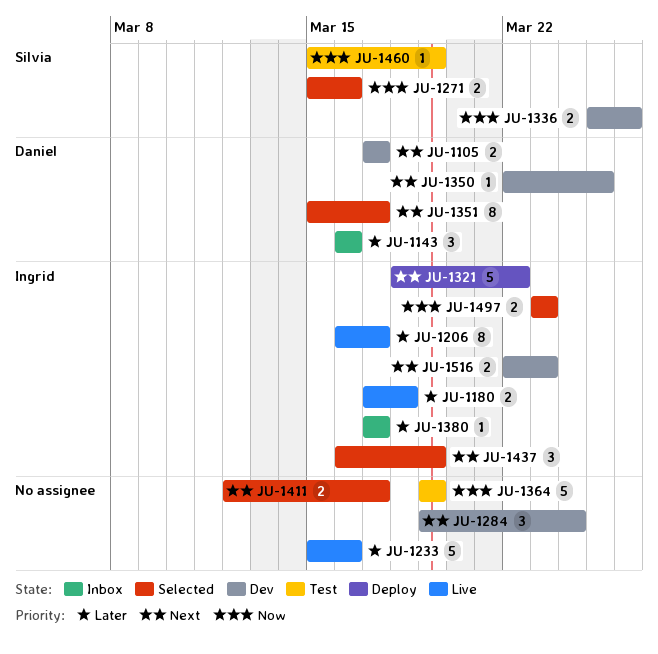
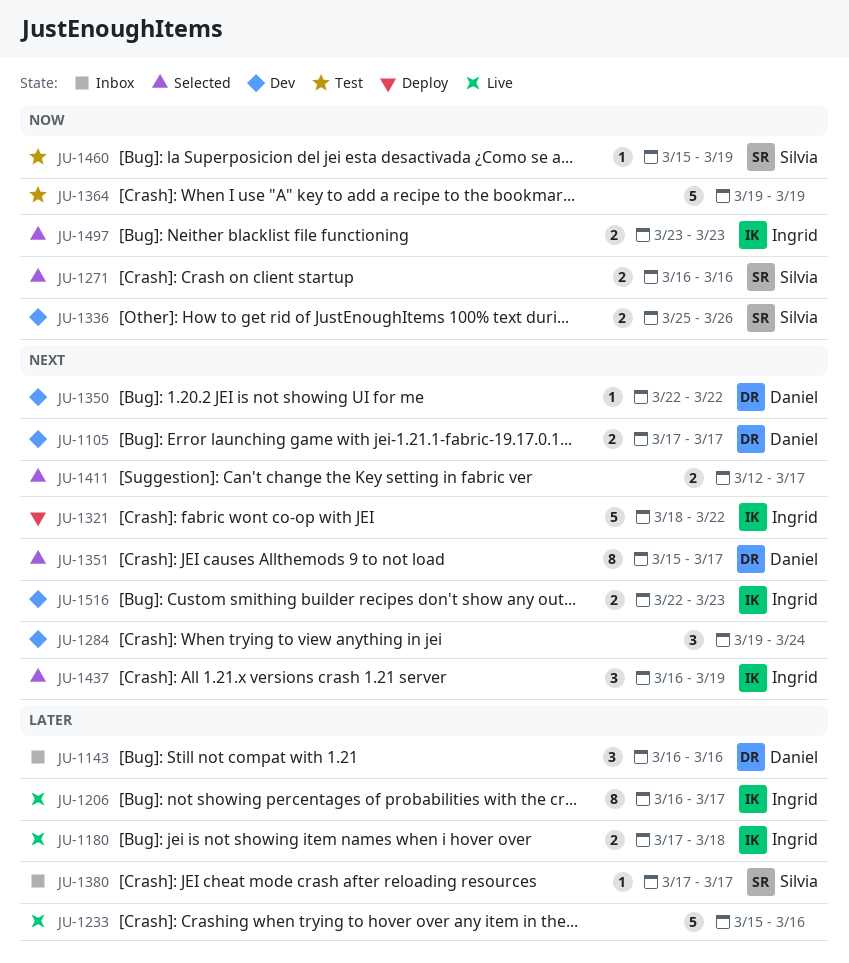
JU-1271, start: Mar 15 -> Mar 16
JU-1350, due: Mar 25 -> Mar 22
JU-1380, owner: Ingrid -> Silvia

